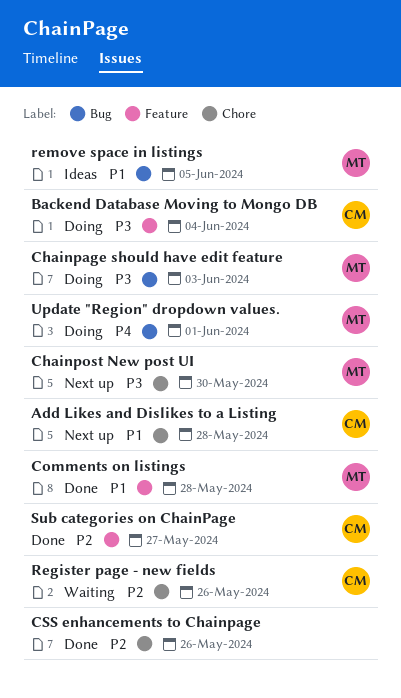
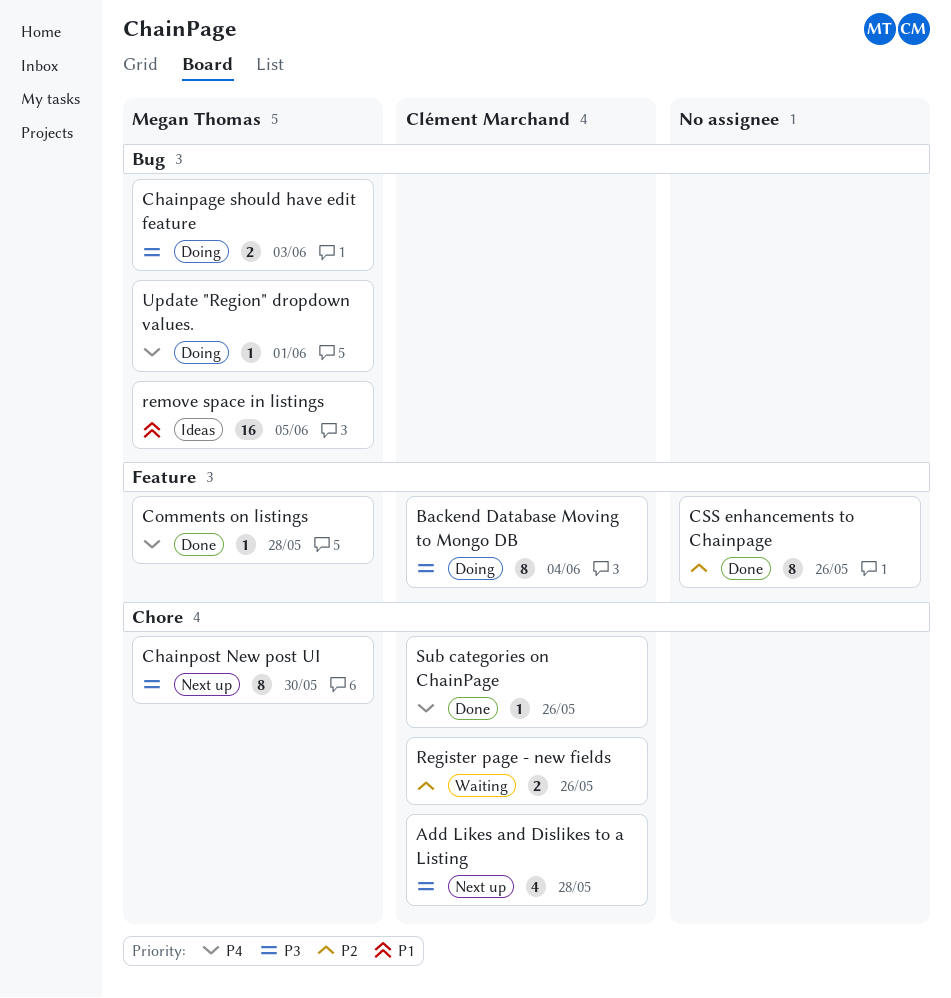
Add Likes and Dislikes to a Listing, priority: P1 -> P3
Comments on listings, priority: P1 -> P4
CSS enhancements to Chainpage, label: Chore -> Feature
Sub categories on ChainPage, priority: P2 -> P4
Sub categories on ChainPage, label: Feature -> Chore
Sub categories on ChainPage, due: May 27 -> May 26

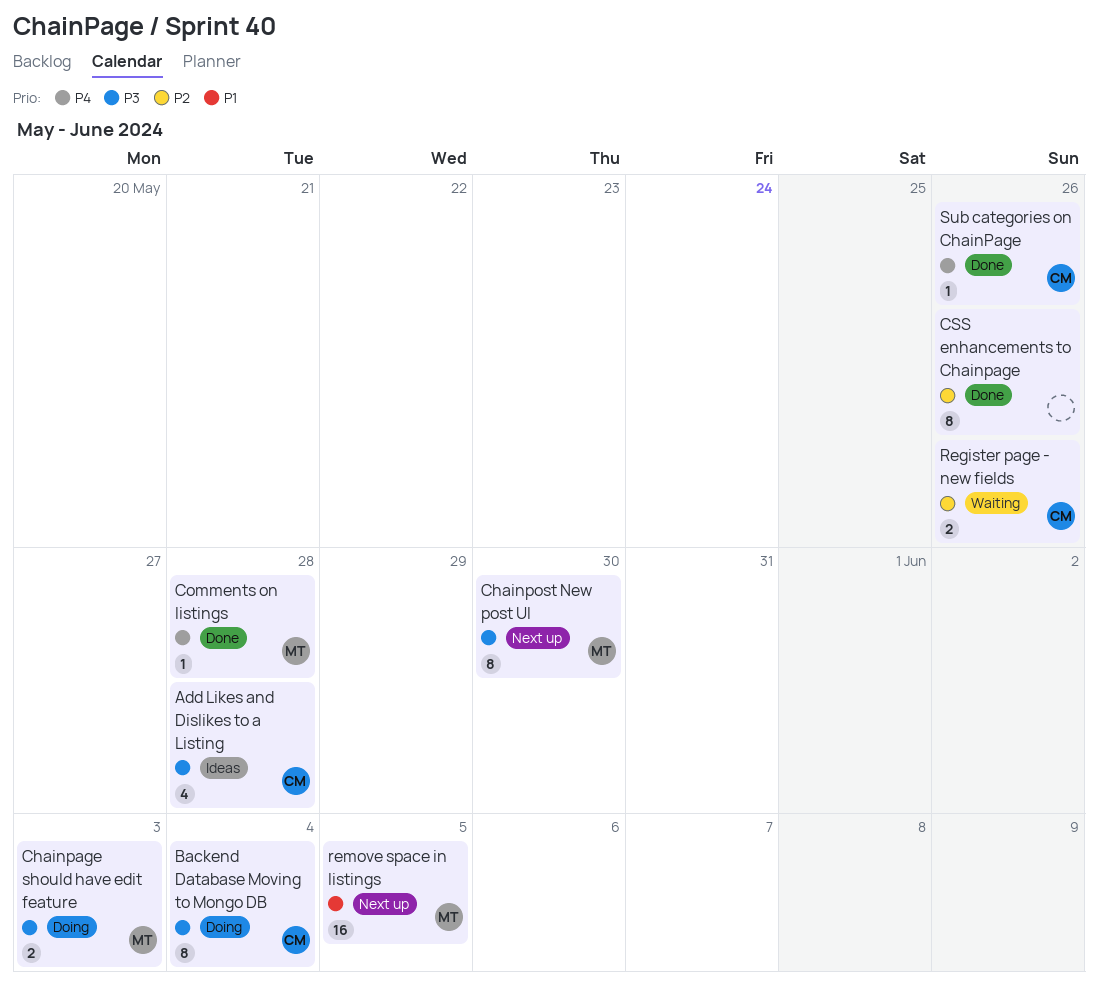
Add Likes and Dislikes to a Listing, status: Next up -> Ideas
remove space in listings, status: Ideas -> Next up
Update "Region" dropdown values.: present -> none

